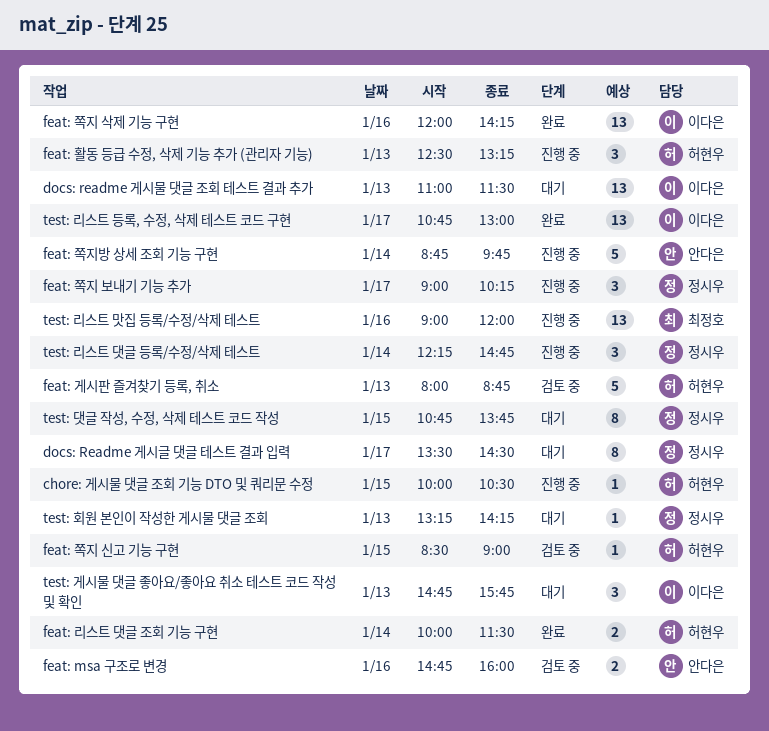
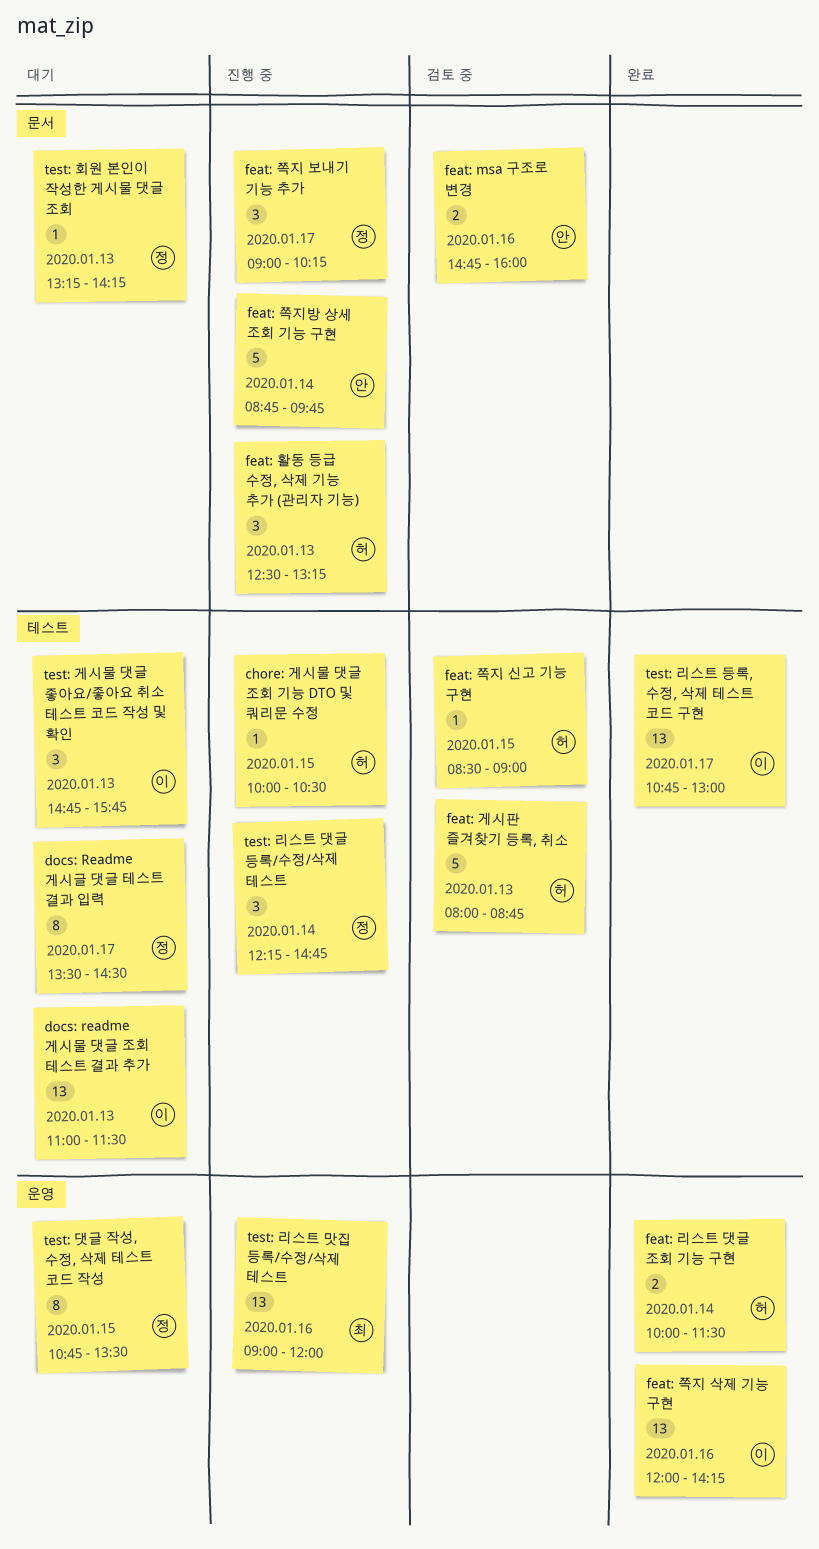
test: 댓글 작성, 수정, 삭제 테스트 코드 작성, ends: 13:45 -> 13:30

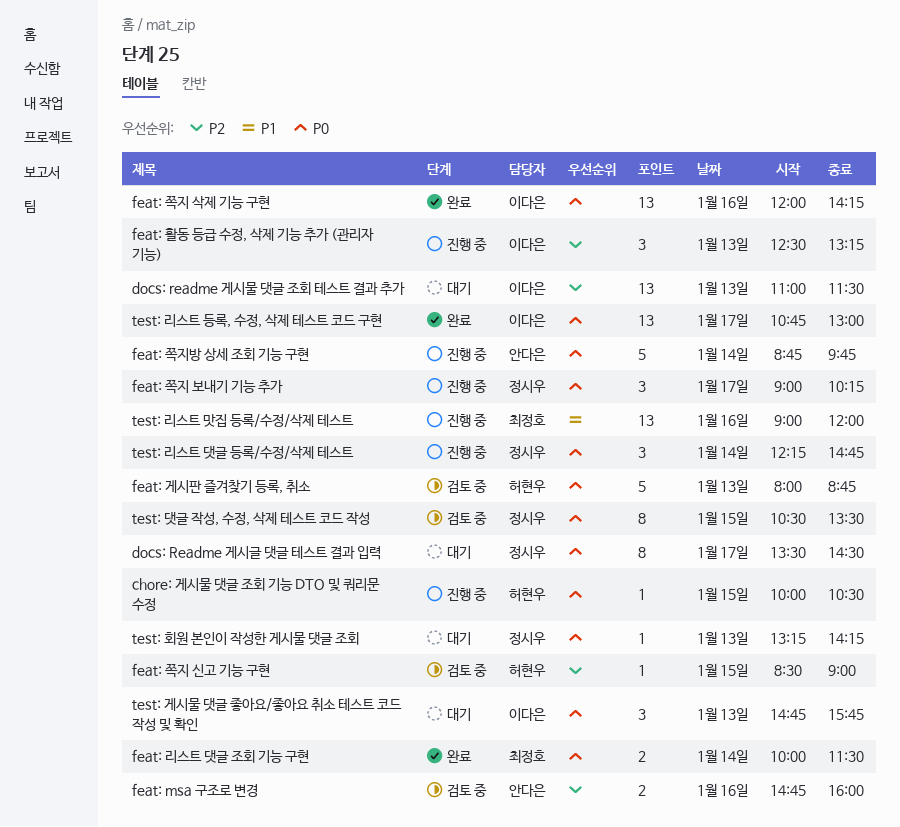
feat: 리스트 댓글 조회 기능 구현, owner: 허현우 -> 최정호
feat: 활동 등급 수정, 삭제 기능 추가 (관리자 기능), owner: 허현우 -> 이다은
test: 댓글 작성, 수정, 삭제 테스트 코드 작성, status: 대기 -> 검토 중
test: 댓글 작성, 수정, 삭제 테스트 코드 작성, begins: 10:45 -> 10:30

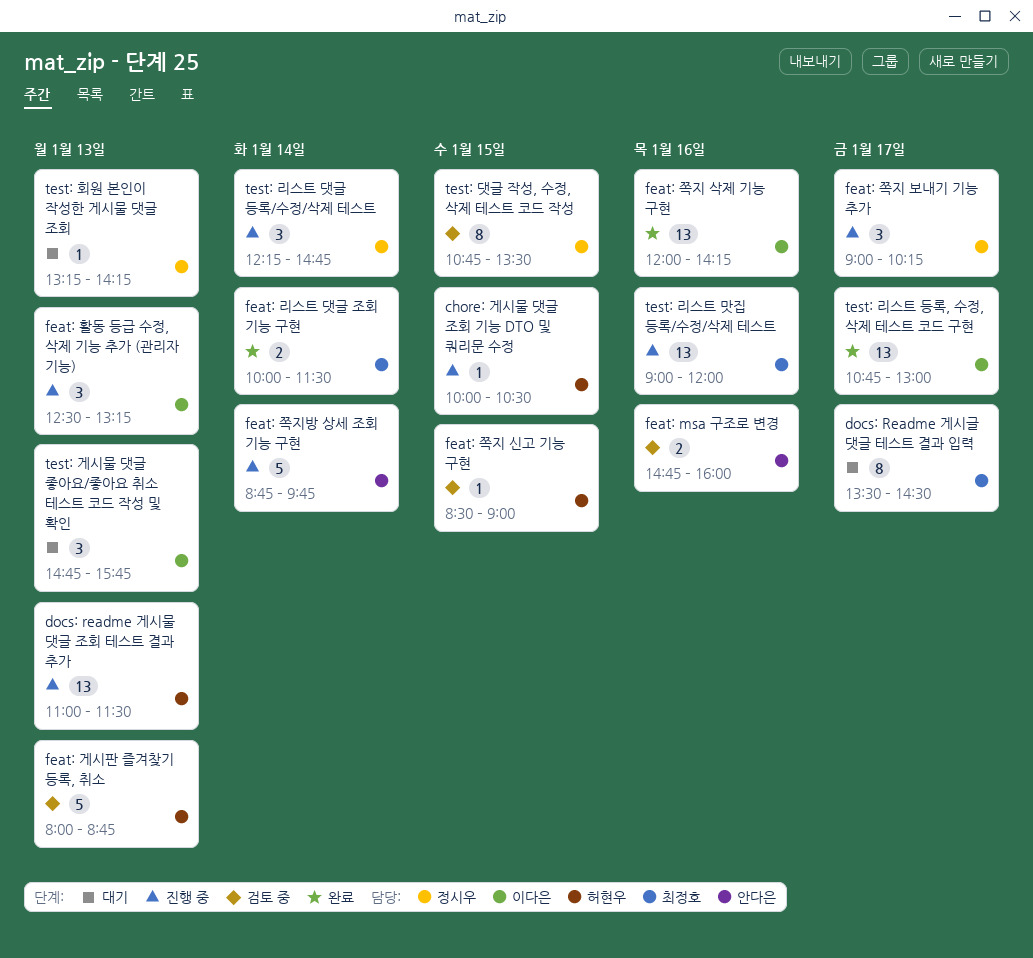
docs: Readme 게시글 댓글 테스트 결과 입력, owner: 정시우 -> 최정호
docs: readme 게시물 댓글 조회 테스트 결과 추가, status: 대기 -> 진행 중
docs: readme 게시물 댓글 조회 테스트 결과 추가, owner: 이다은 -> 허현우
test: 댓글 작성, 수정, 삭제 테스트 코드 작성, begins: 10:30 -> 10:45

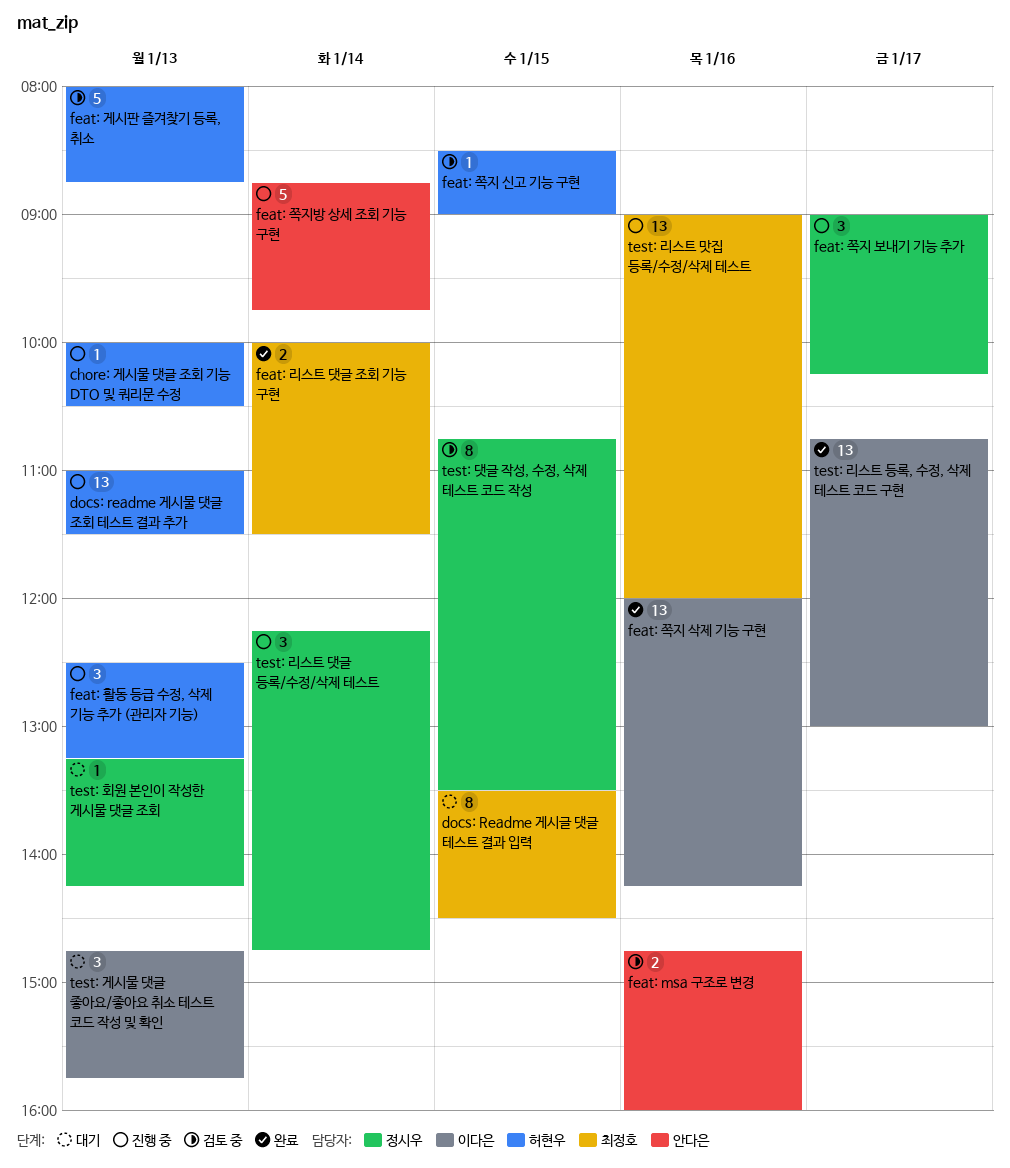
chore: 게시물 댓글 조회 기능 DTO 및 쿼리문 수정, day: Jan 15 -> Jan 13
docs: Readme 게시글 댓글 테스트 결과 입력, day: Jan 17 -> Jan 15
feat: 활동 등급 수정, 삭제 기능 추가 (관리자 기능), owner: 이다은 -> 허현우

